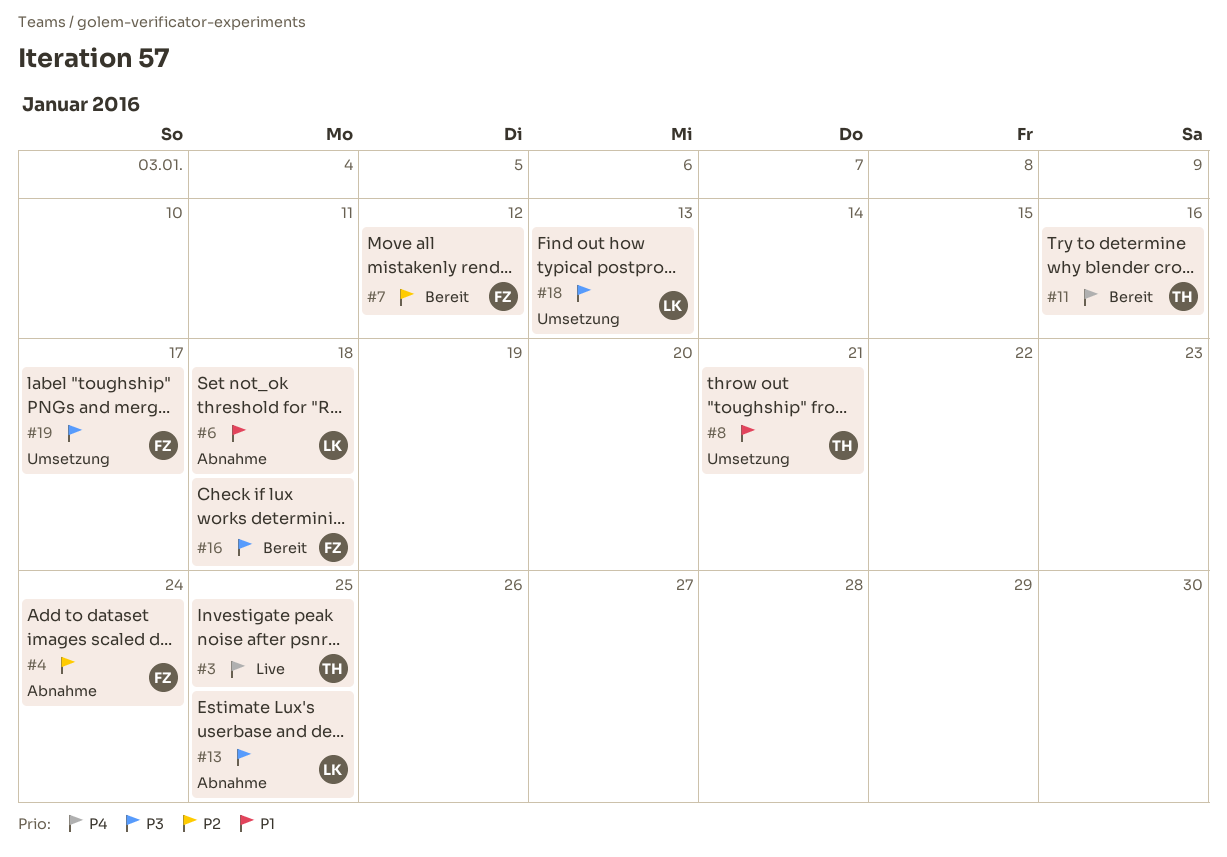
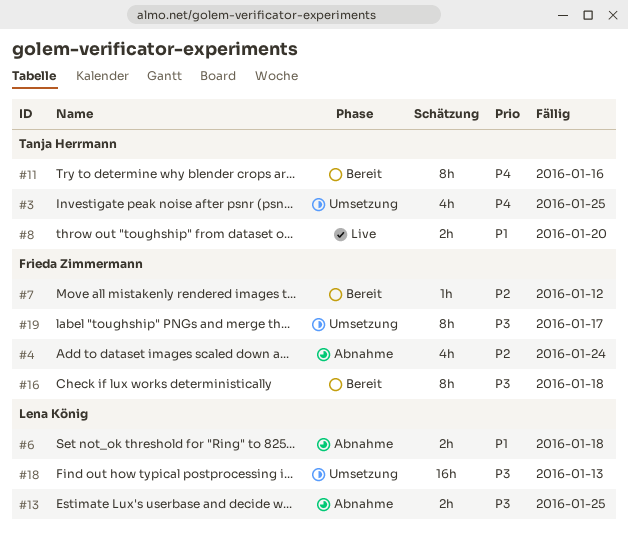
#3, status: Live -> Umsetzung
#8, status: Umsetzung -> Live
#8, due: Jan 21 -> Jan 20

